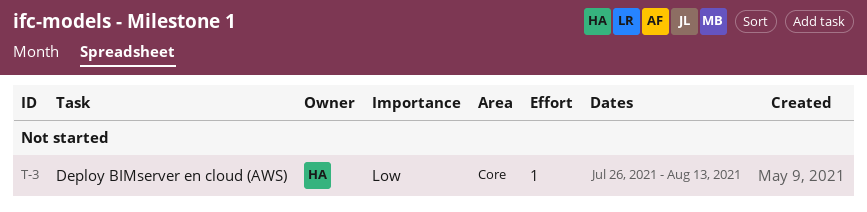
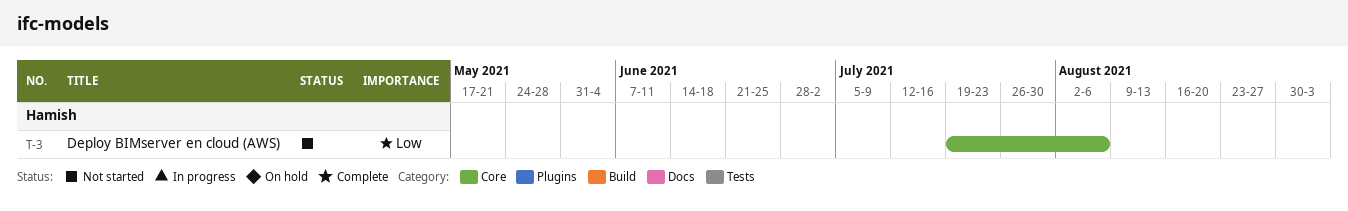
T-3, start: Jul 26 -> Jul 19
T-3, due: Aug 13 -> Aug 6

